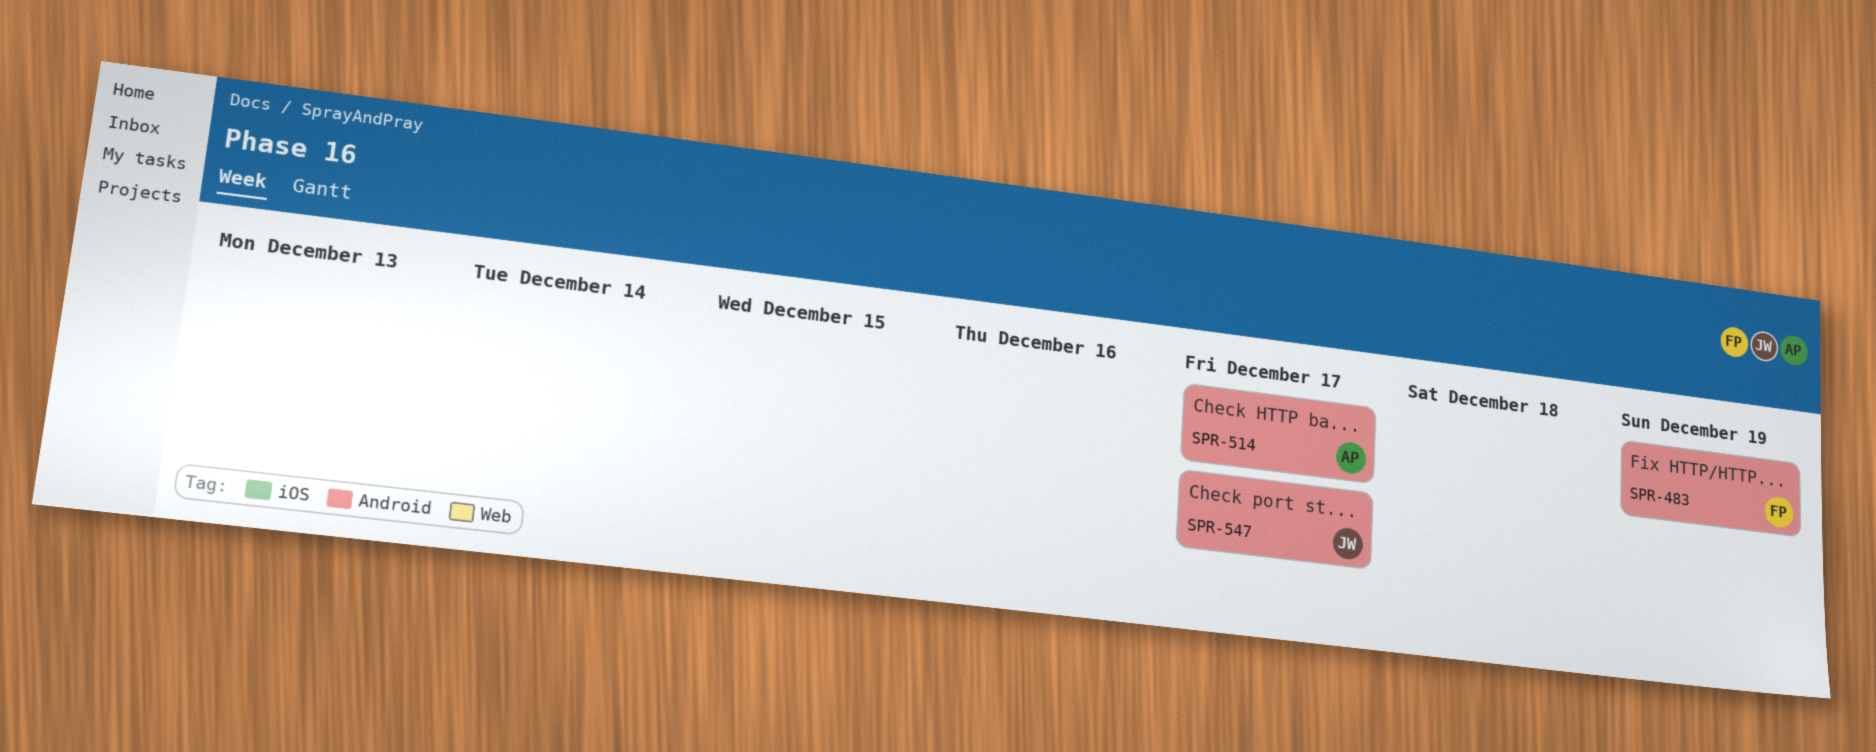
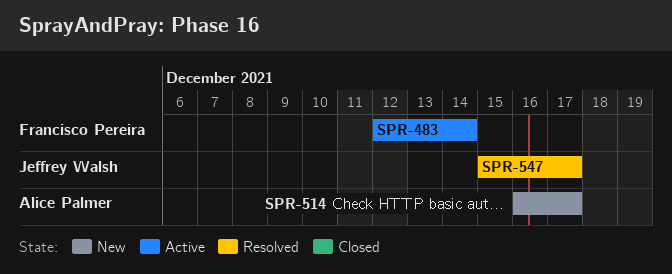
SPR-483, due: Dec 19 -> Dec 14

